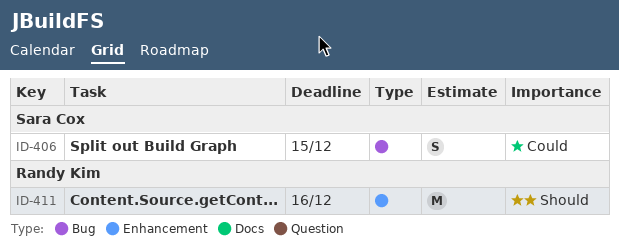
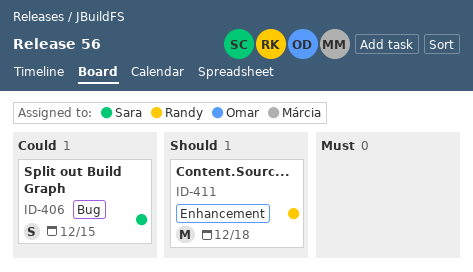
ID-411, due: Dec 16 -> Dec 18

